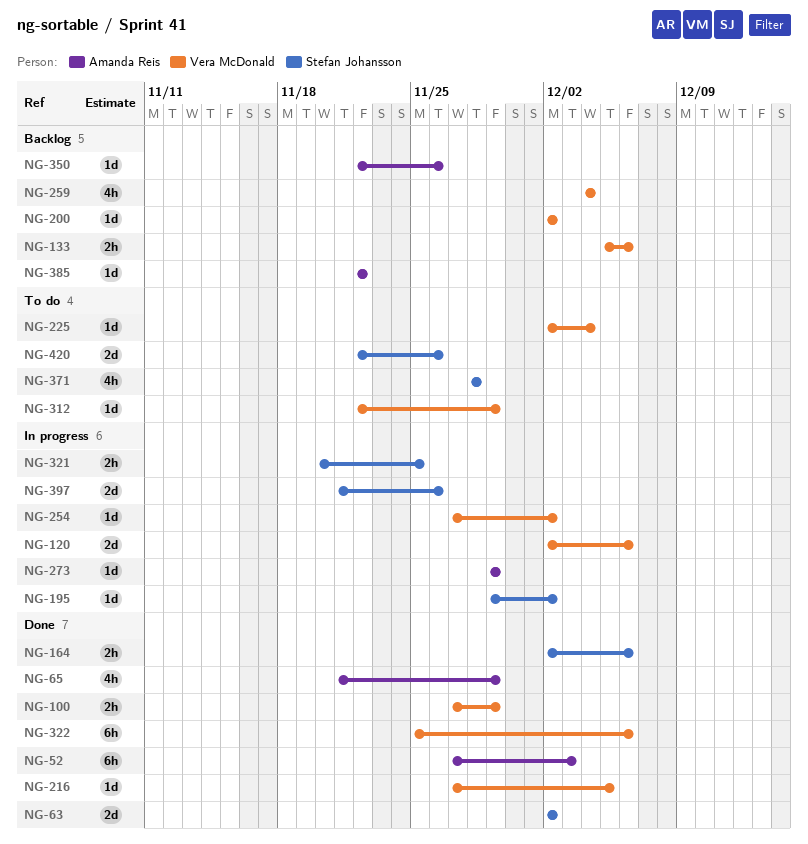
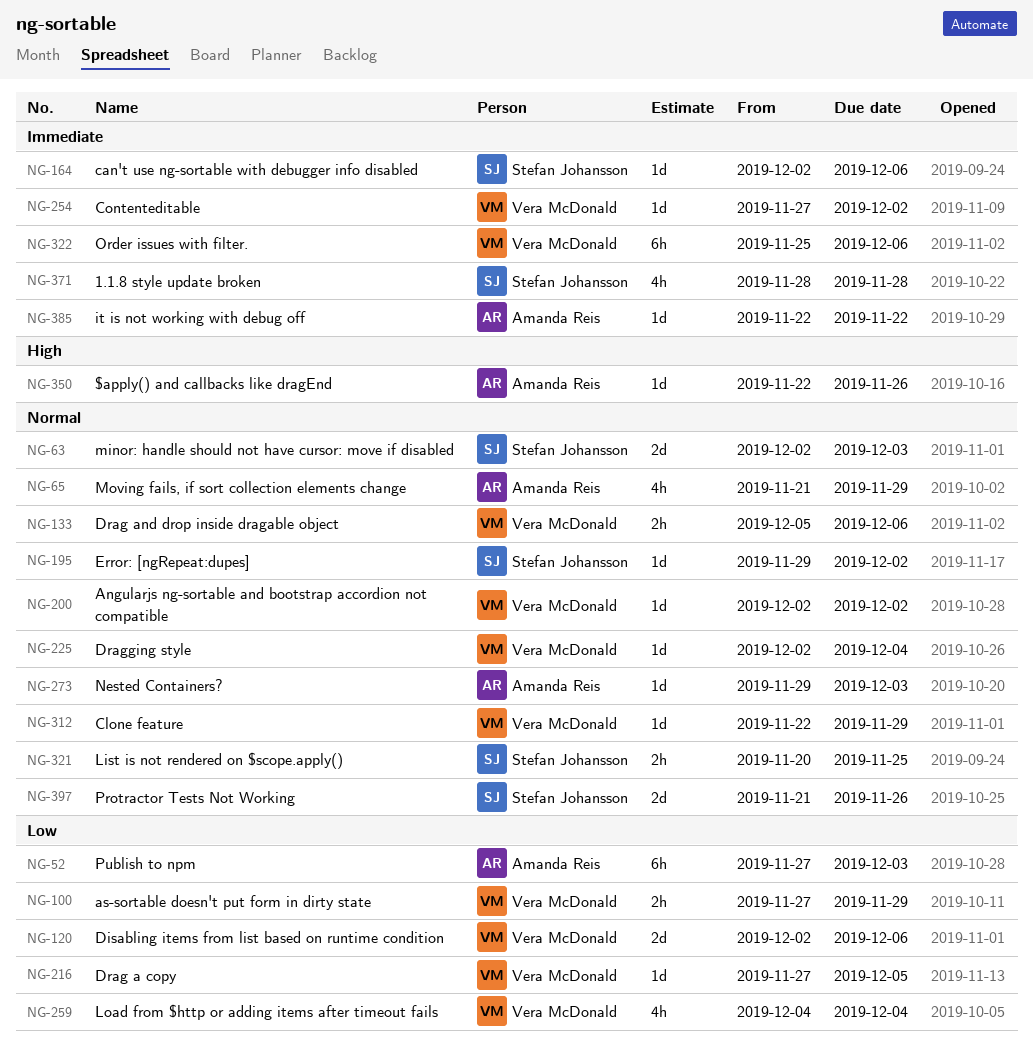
NG-63, due: Dec 2 -> Dec 3
NG-164, estimate: 2h -> 1d
NG-273, due: Nov 29 -> Dec 3
NG-420: present -> none

